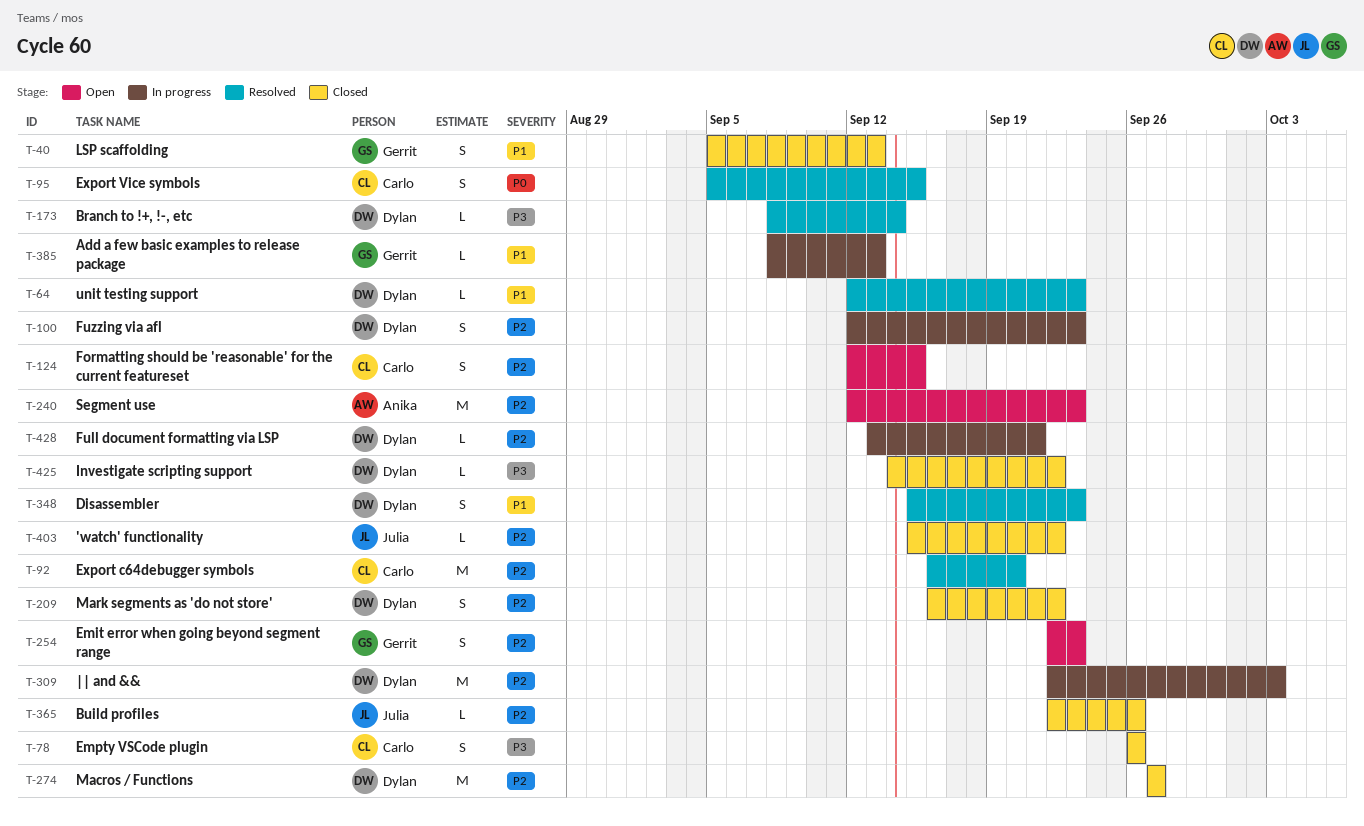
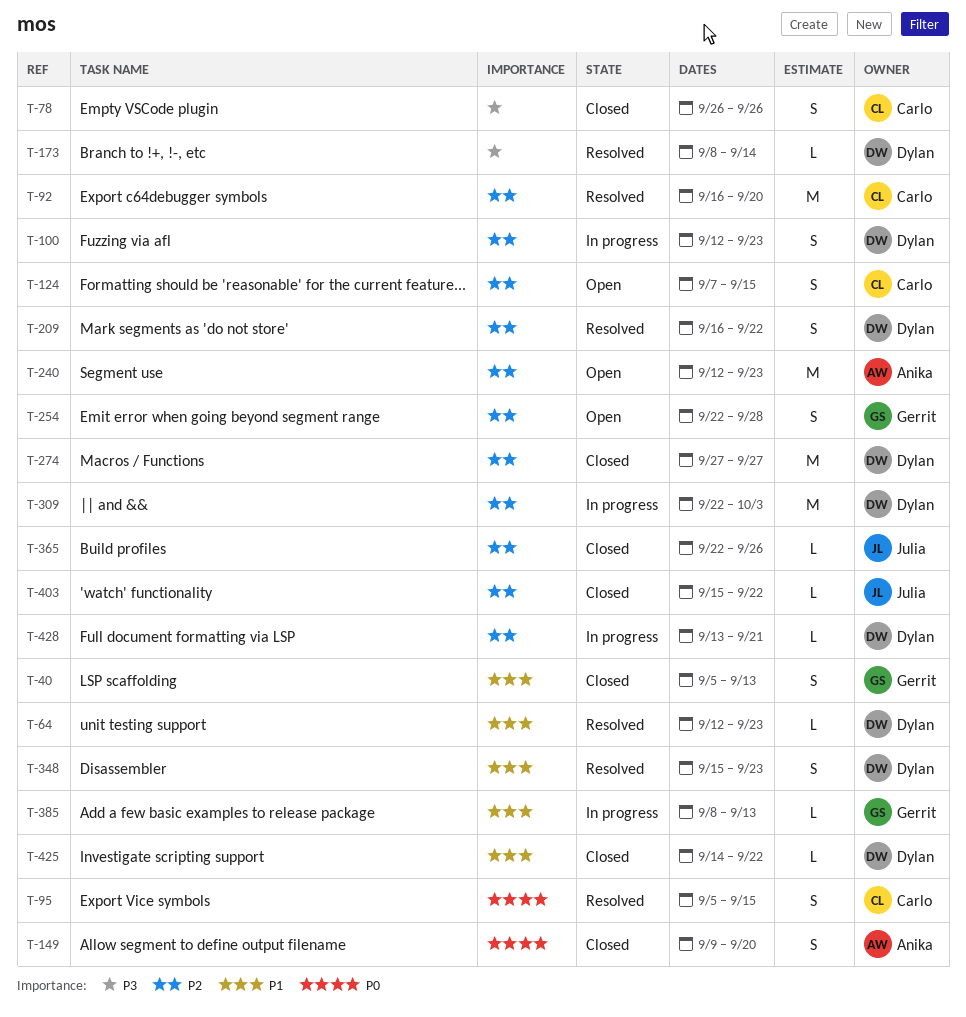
T-124, start: Sep 12 -> Sep 7
T-149: none -> present
T-209, status: Closed -> Resolved
T-254, due: Sep 23 -> Sep 28
T-425, priority: P3 -> P1

